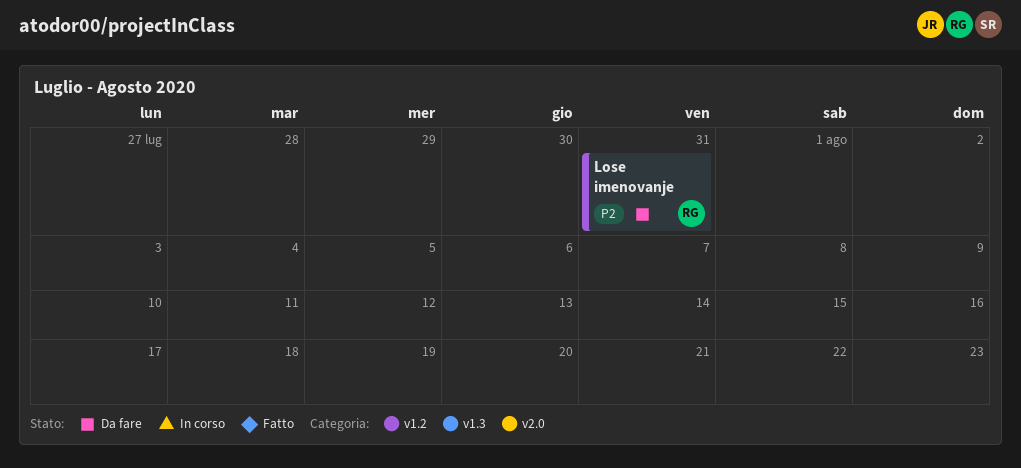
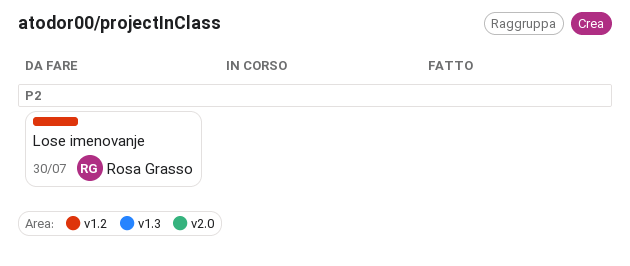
Lose imenovanje, due: Jul 31 -> Jul 30

